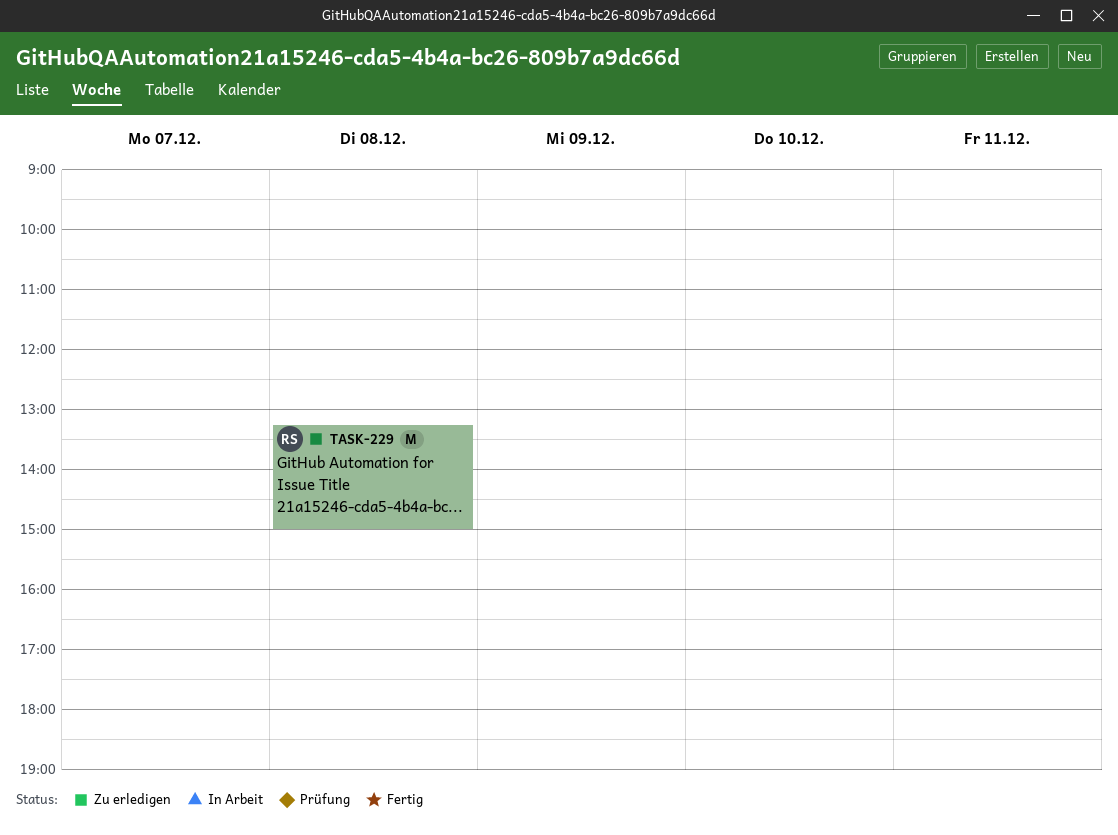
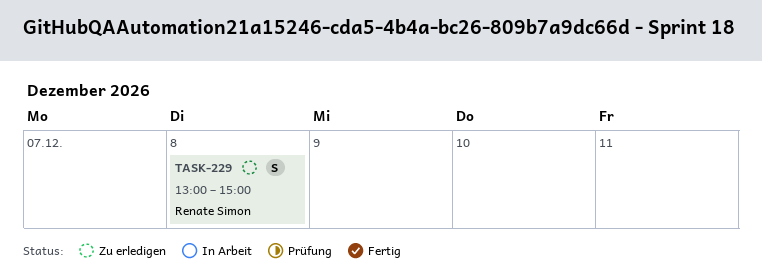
TASK-229, estimate: M -> S
TASK-229, begins: 13:15 -> 13:00

